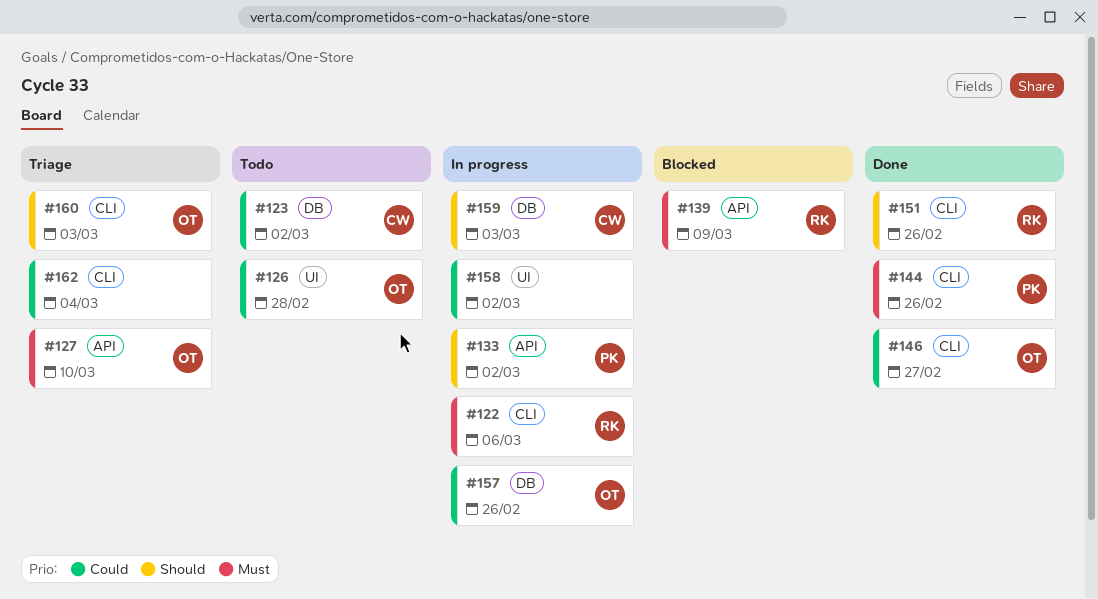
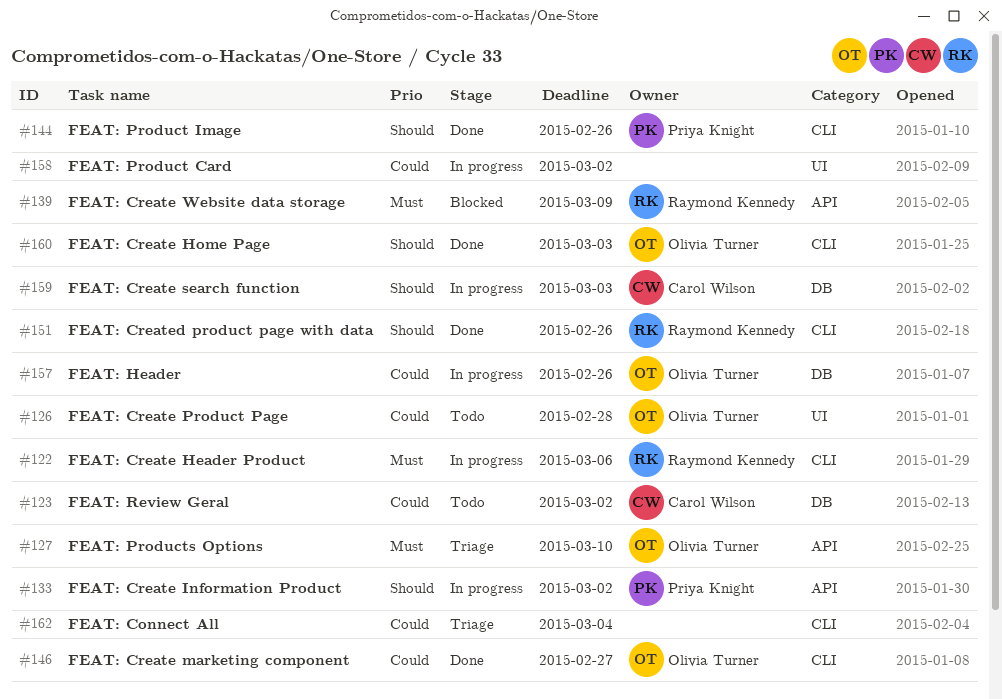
#144, priority: Must -> Should
#160, status: Triage -> Done

